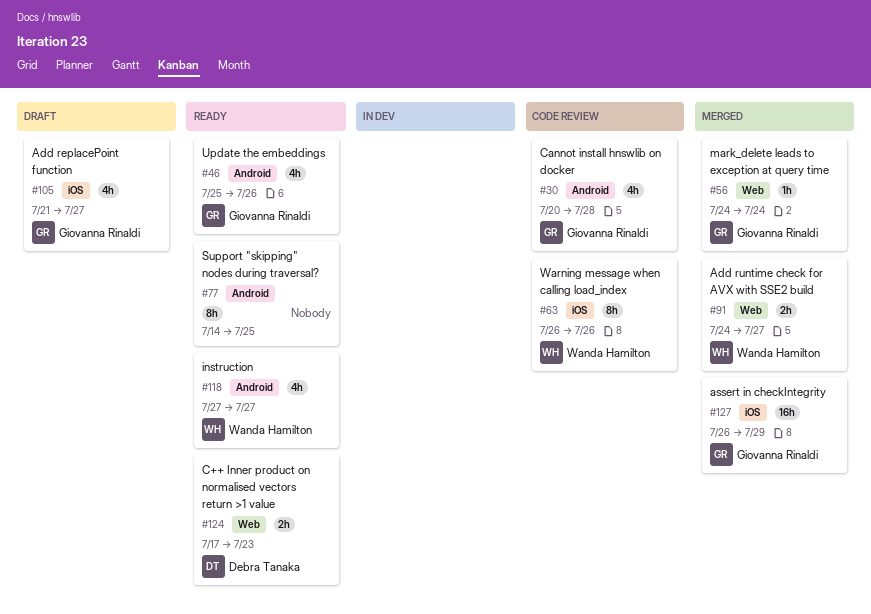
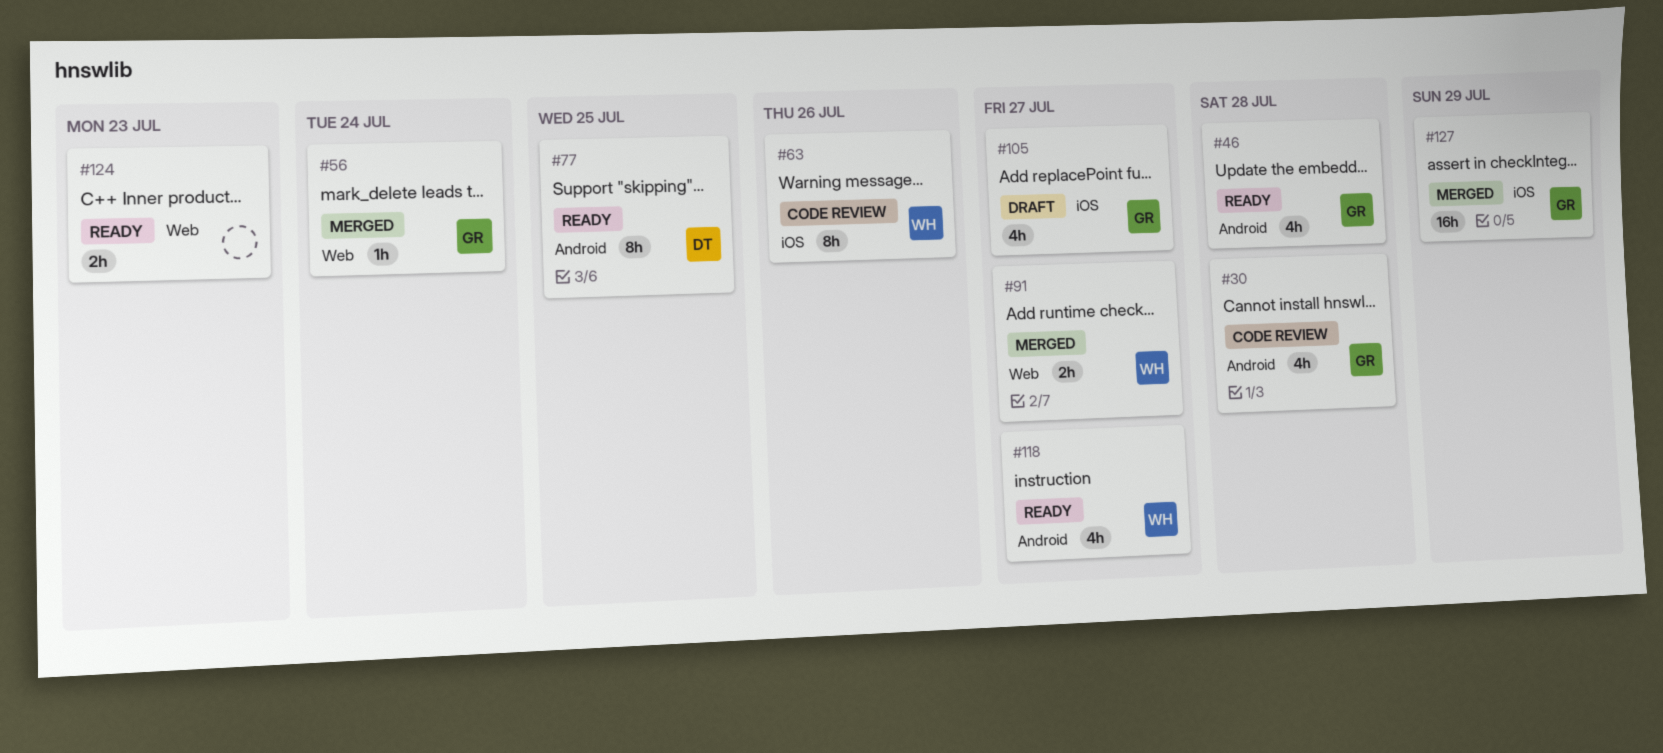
#46, due: Jul 26 -> Jul 28
#77, owner: none -> Debra Tanaka
#124, owner: Debra Tanaka -> none

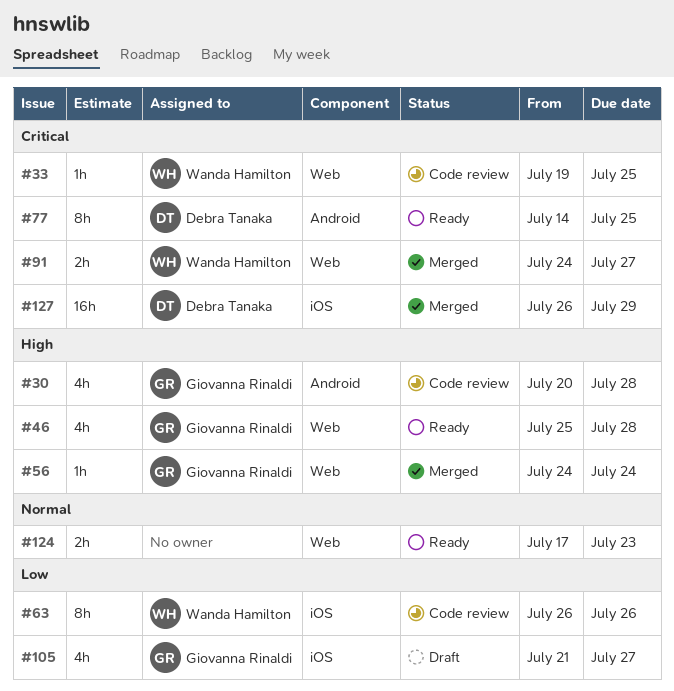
#33: none -> present
#46, label: Android -> Web
#118: present -> none
#127, owner: Giovanna Rinaldi -> Debra Tanaka

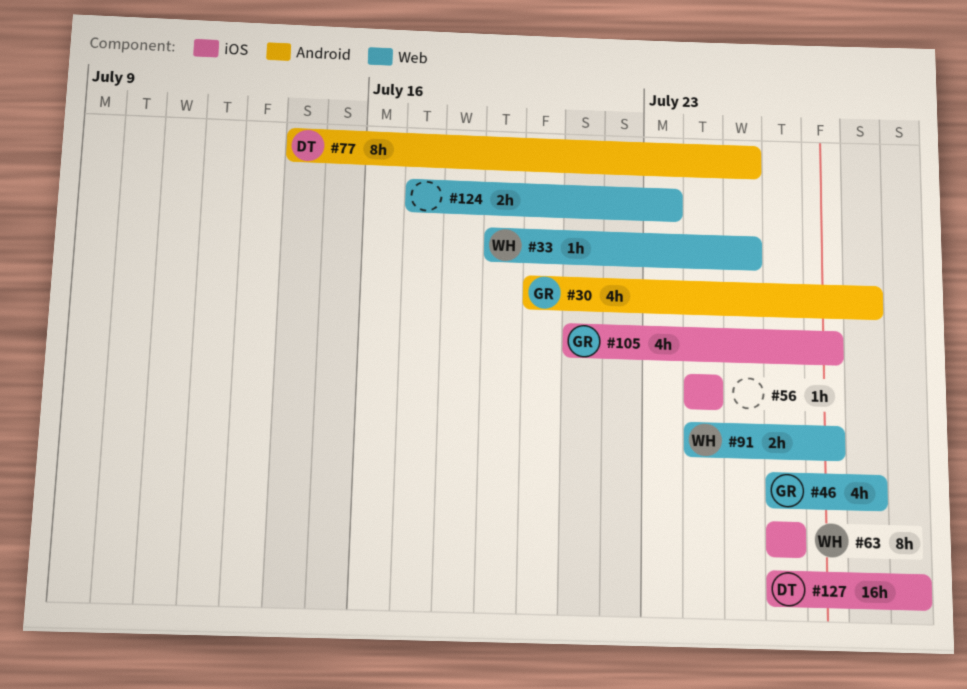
#46, start: Jul 25 -> Jul 26
#56, owner: Giovanna Rinaldi -> none
#56, label: Web -> iOS

